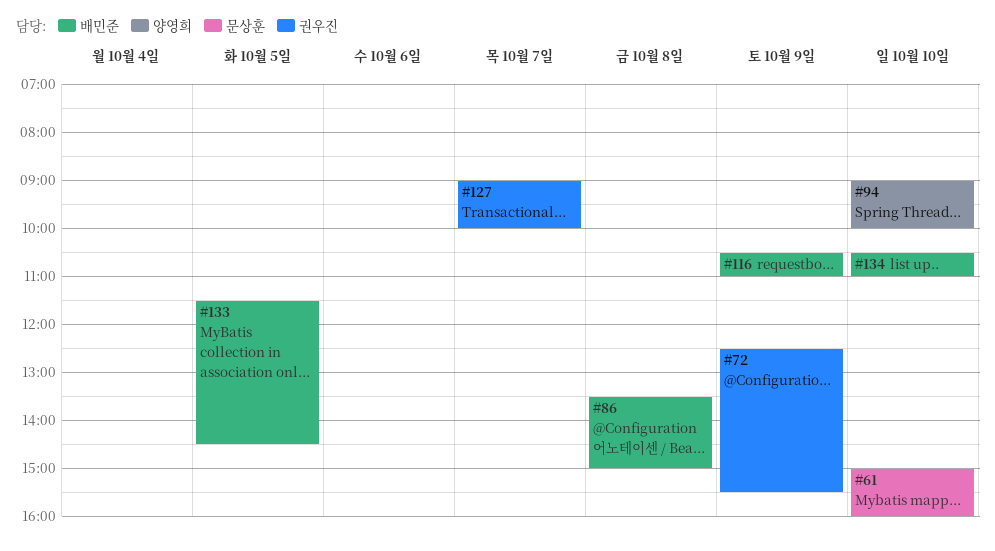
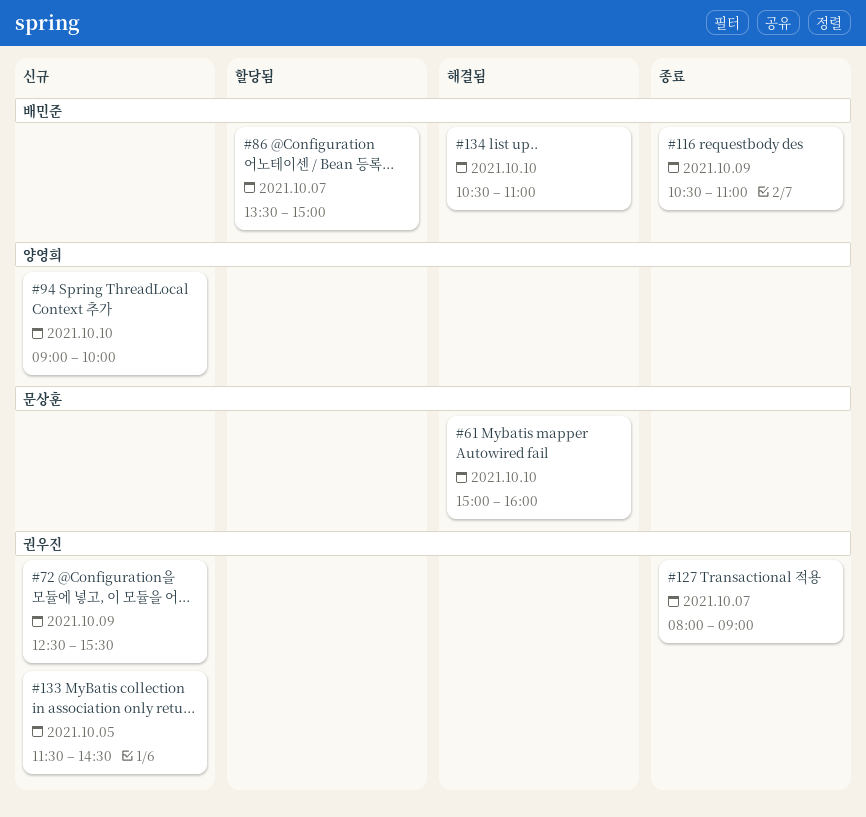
#86, day: Oct 8 -> Oct 7
#127, begins: 09:00 -> 08:00
#127, ends: 10:00 -> 09:00
#133, owner: 배민준 -> 권우진

